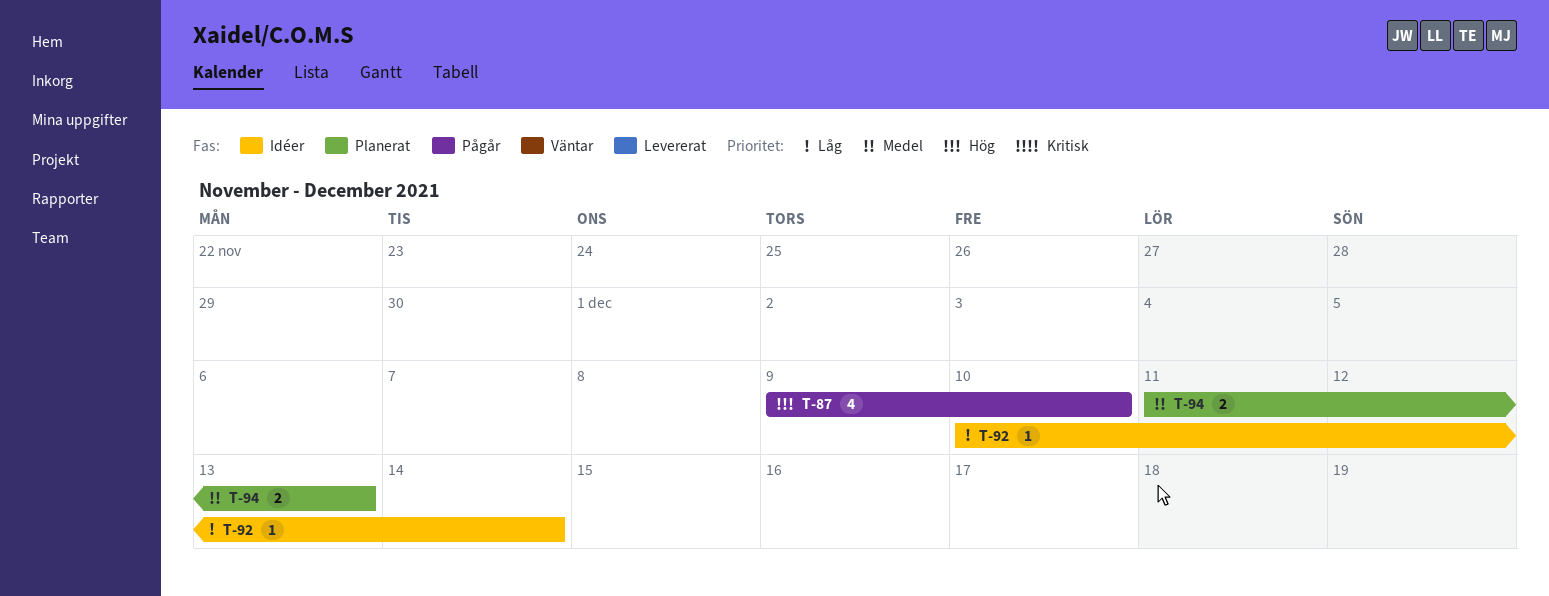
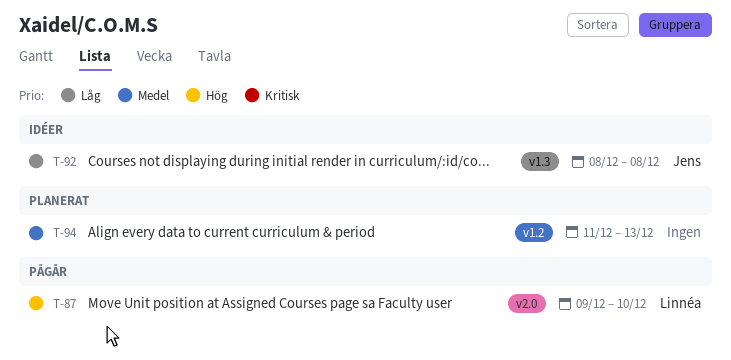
T-92, start: Dec 10 -> Dec 8
T-92, due: Dec 14 -> Dec 8

